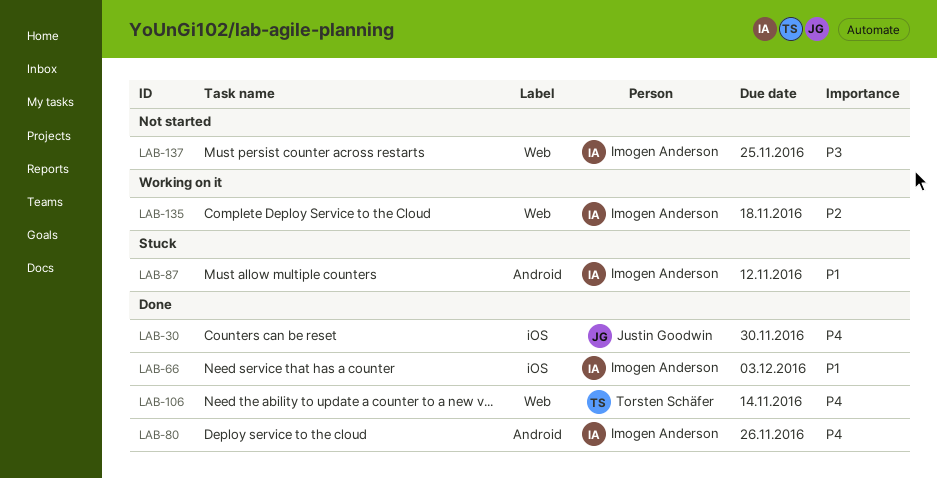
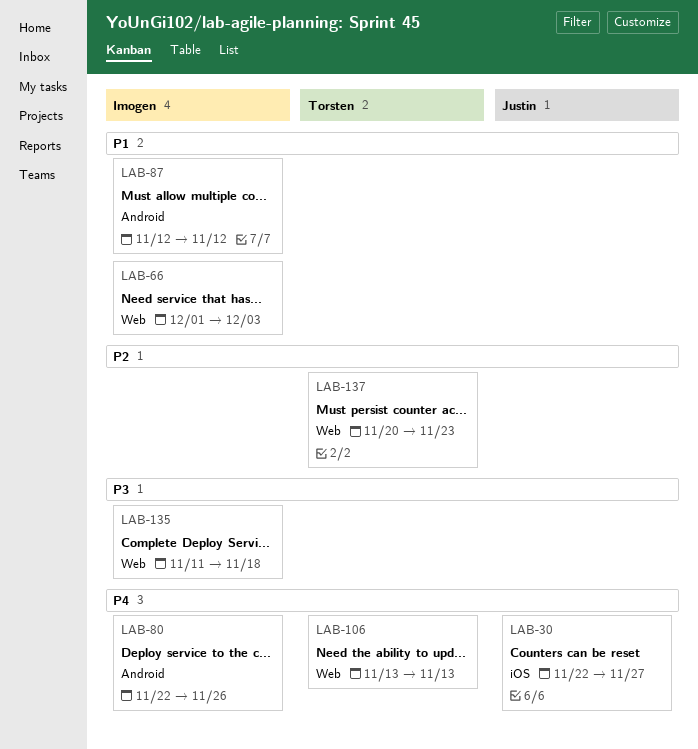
LAB-30, due: Nov 30 -> Nov 27
LAB-66, label: iOS -> Web
LAB-106, due: Nov 14 -> Nov 13
LAB-135, priority: P2 -> P3
LAB-137, owner: Imogen Anderson -> Torsten Schäfer
LAB-137, priority: P3 -> P2
LAB-137, due: Nov 25 -> Nov 23

